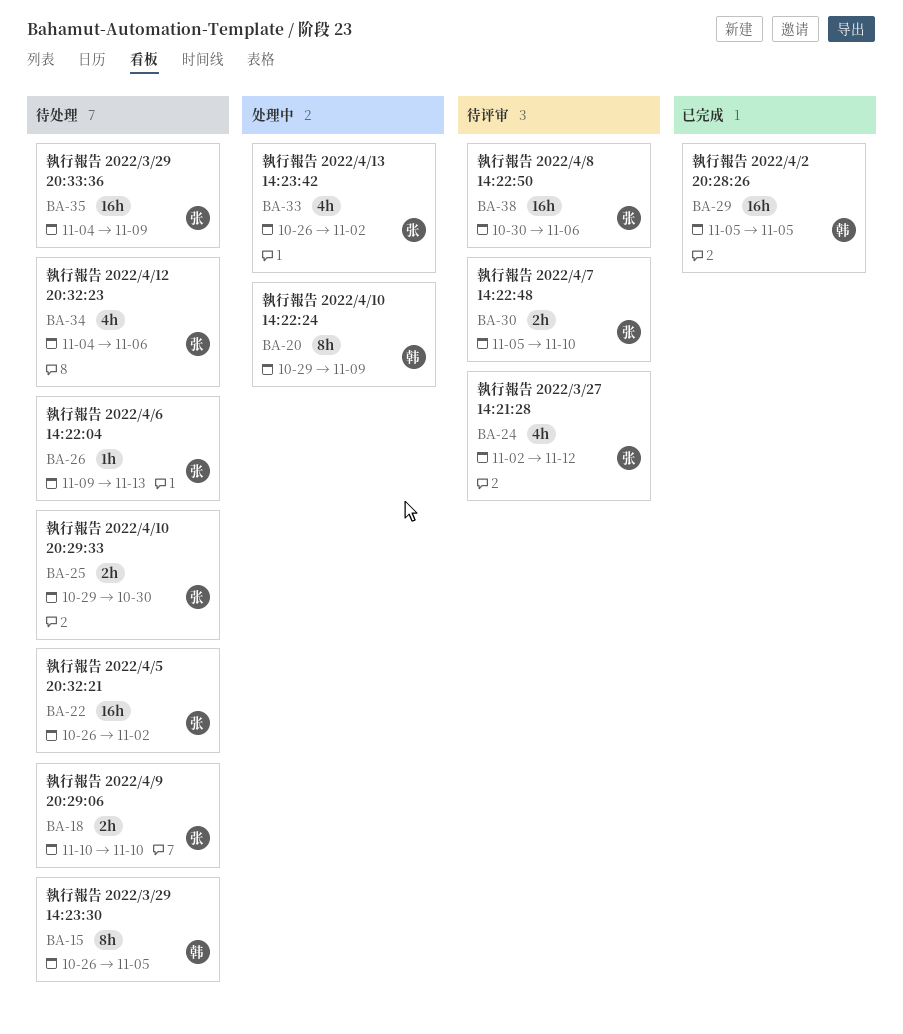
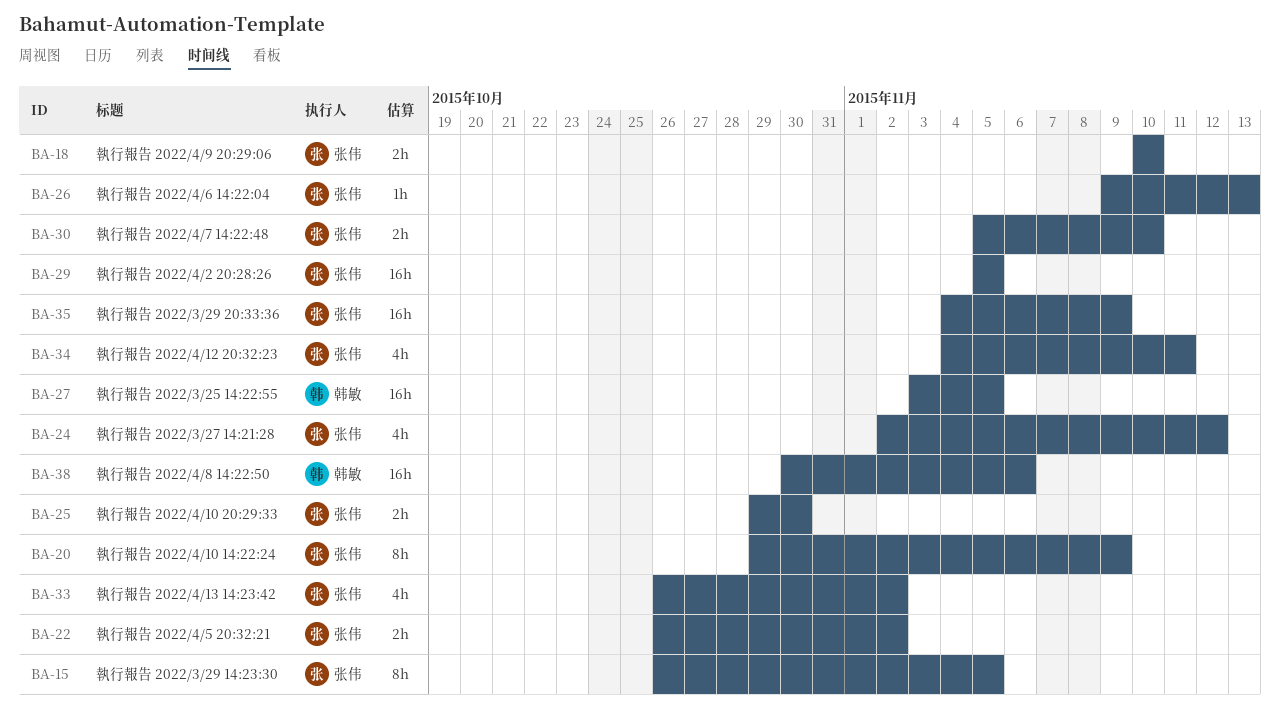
BA-15, owner: 韩敏 -> 张伟
BA-20, owner: 韩敏 -> 张伟
BA-22, estimate: 16h -> 2h
BA-27: none -> present
BA-29, owner: 韩敏 -> 张伟
BA-34, due: Nov 6 -> Nov 11
BA-38, owner: 张伟 -> 韩敏

